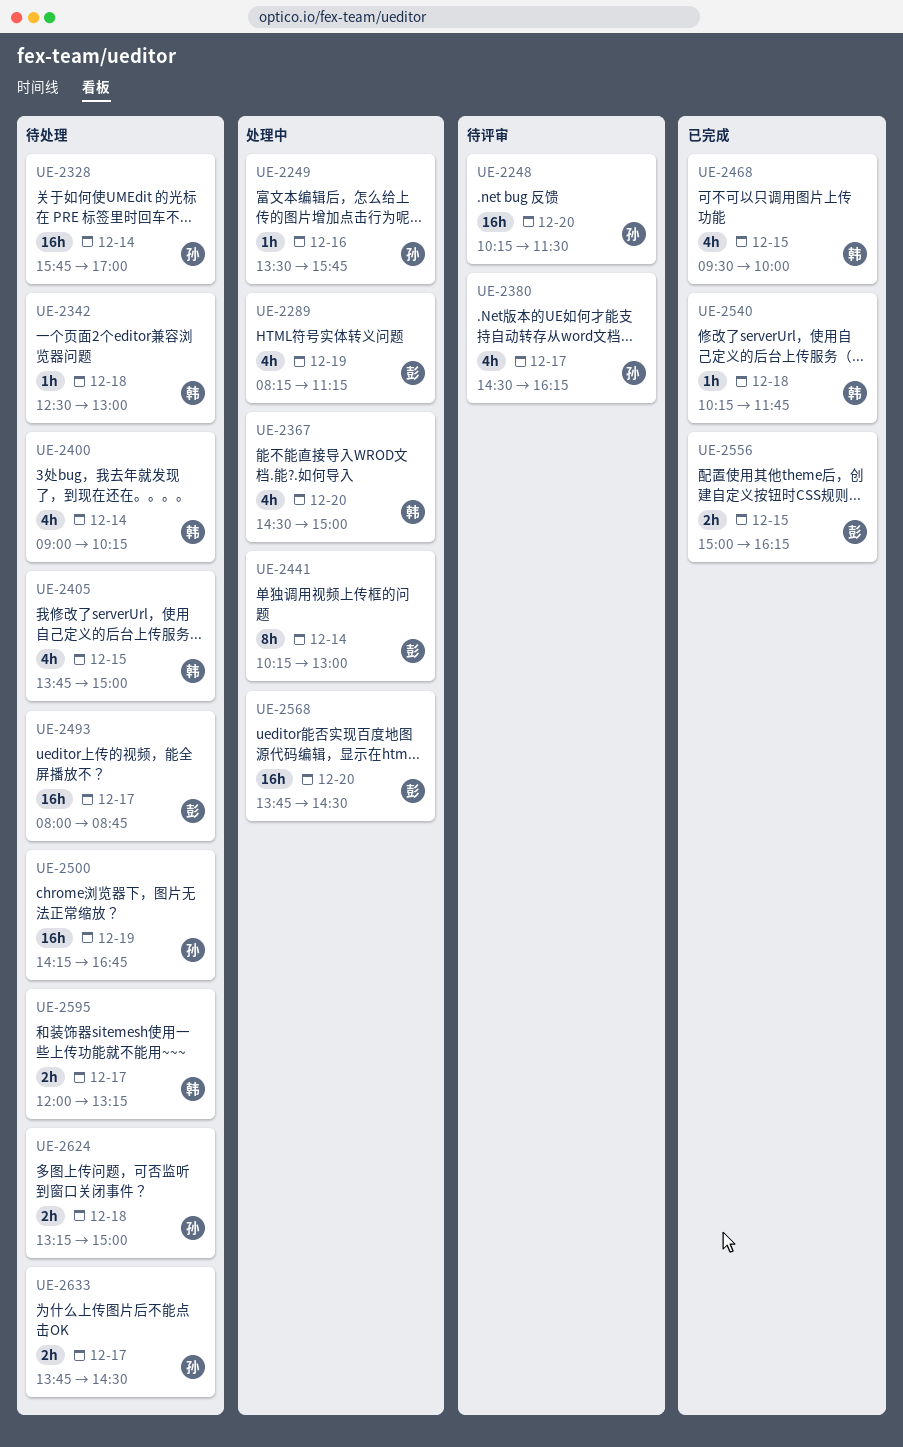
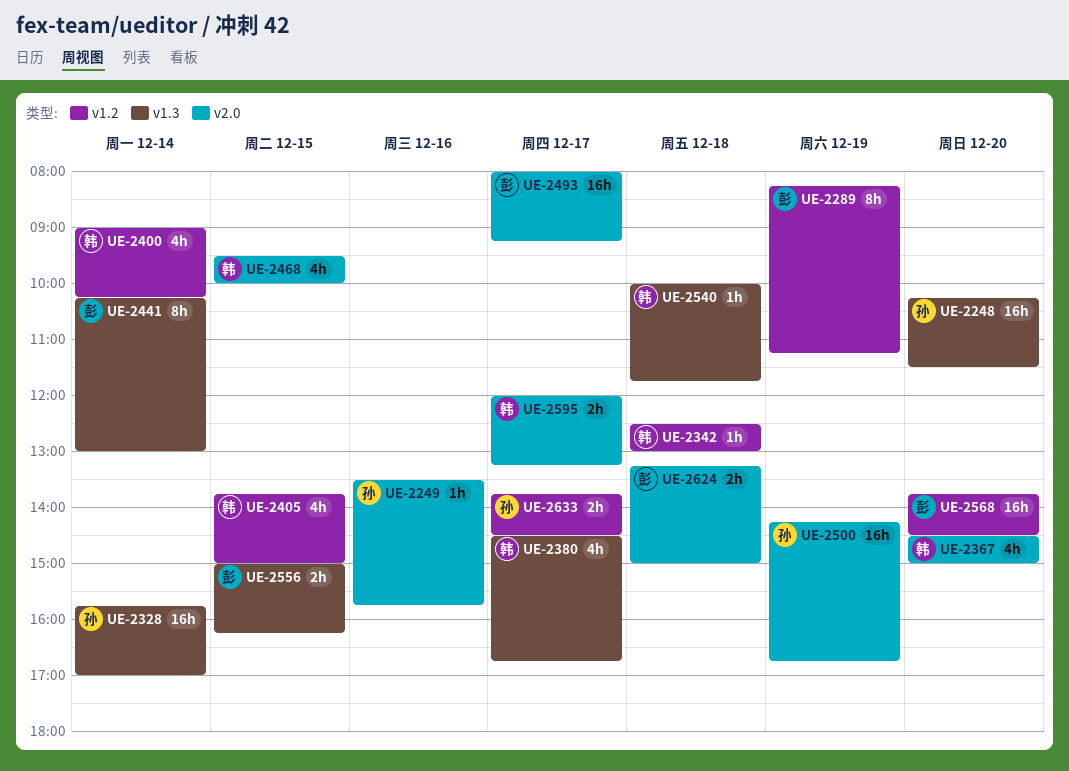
UE-2289, estimate: 4h -> 8h
UE-2380, owner: 孙 -> 韩
UE-2380, ends: 16:15 -> 16:45
UE-2493, ends: 08:45 -> 09:15
UE-2540, begins: 10:15 -> 10:00
UE-2624, owner: 孙 -> 彭

